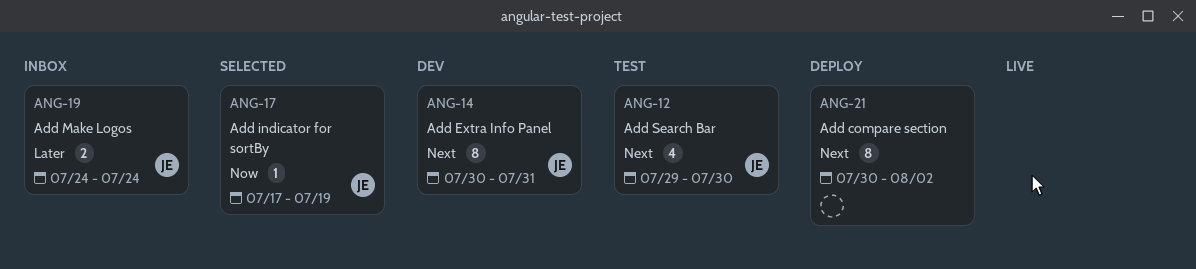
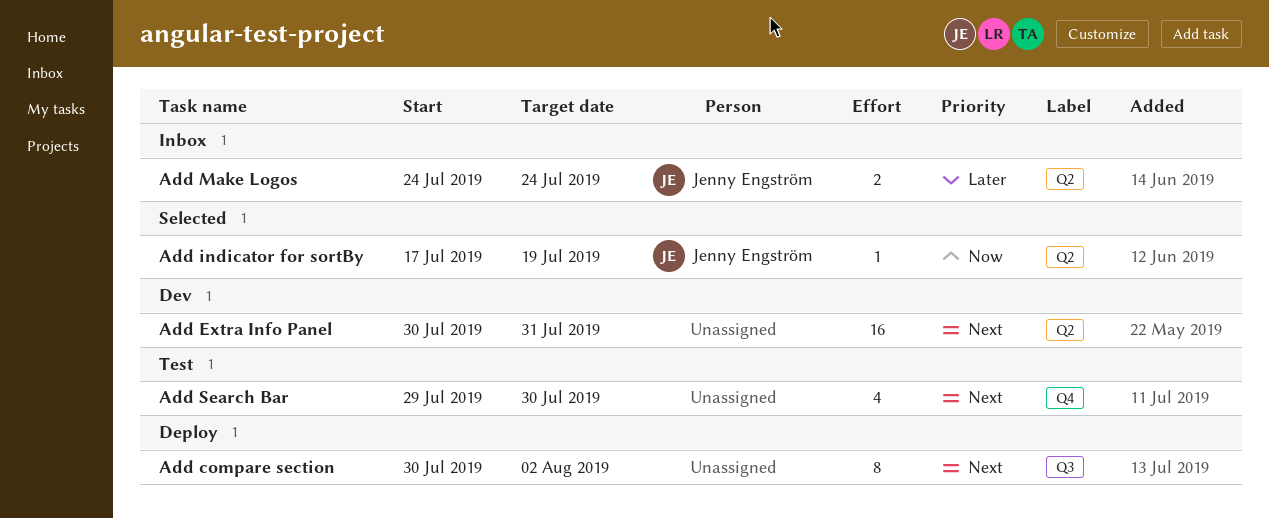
Add Extra Info Panel, owner: Jenny Engström -> none
Add Extra Info Panel, estimate: 8 -> 16
Add Search Bar, owner: Jenny Engström -> none

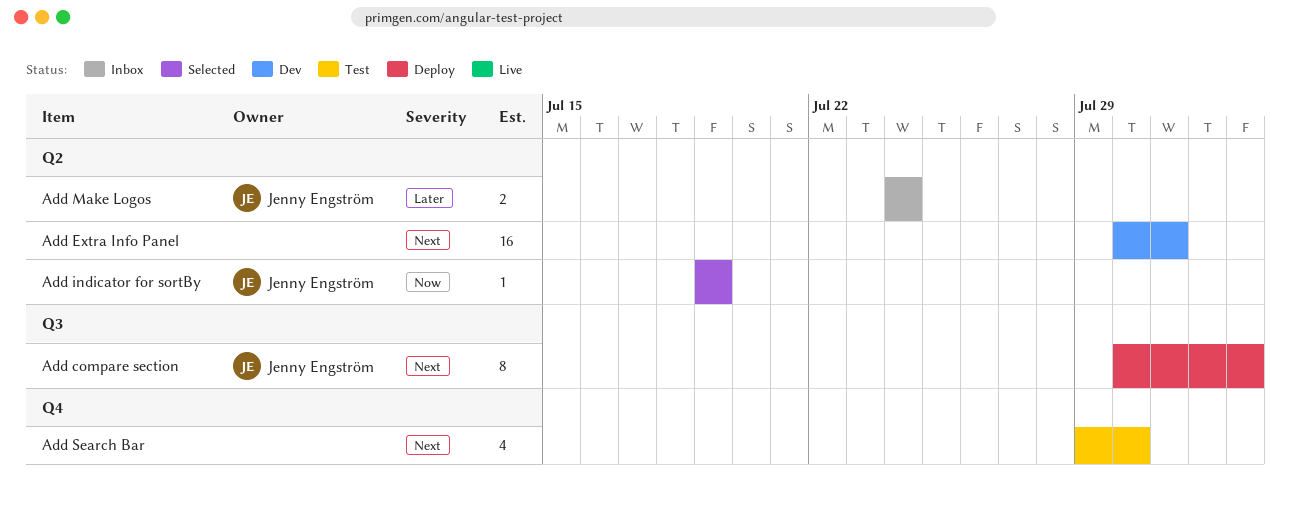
Add compare section, owner: none -> Jenny Engström
Add indicator for sortBy, start: Jul 17 -> Jul 19

